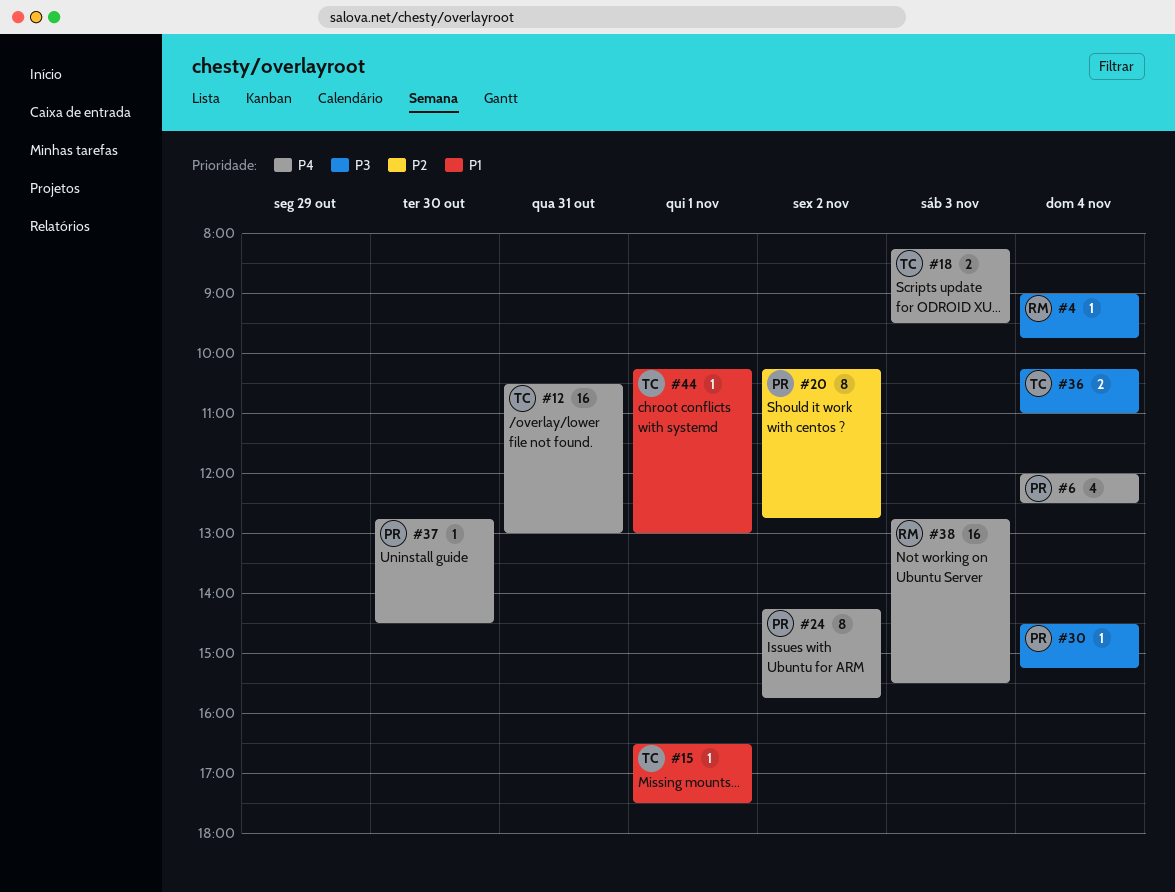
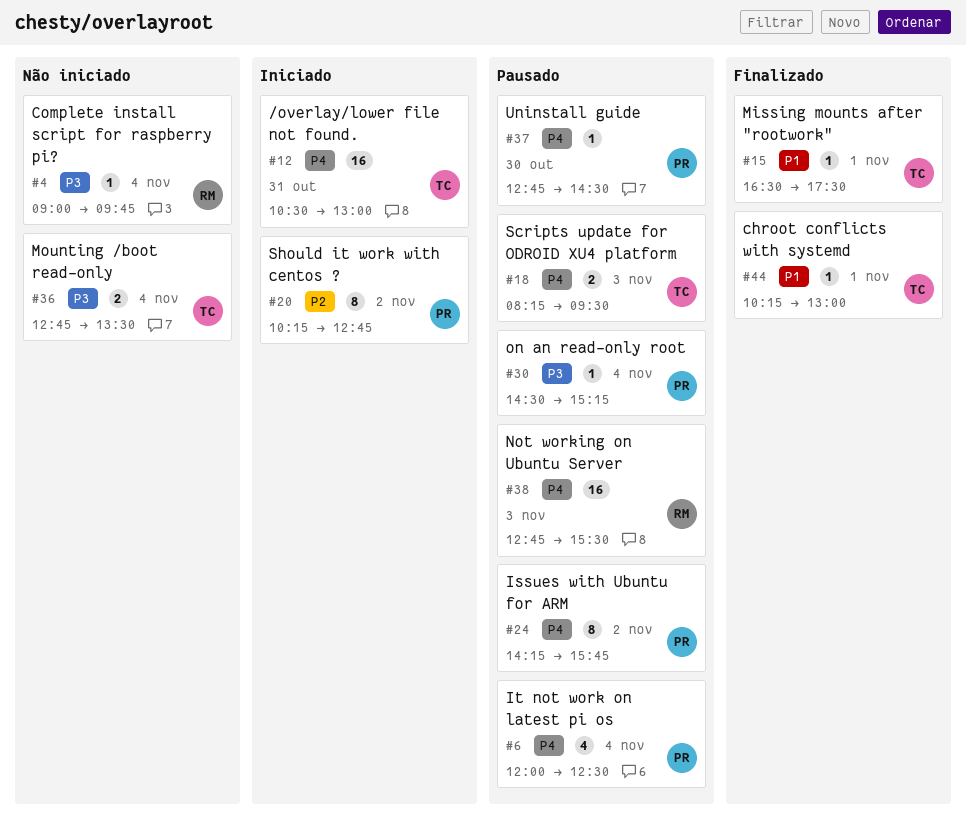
#36, begins: 10:15 -> 12:45
#36, ends: 11:00 -> 13:30

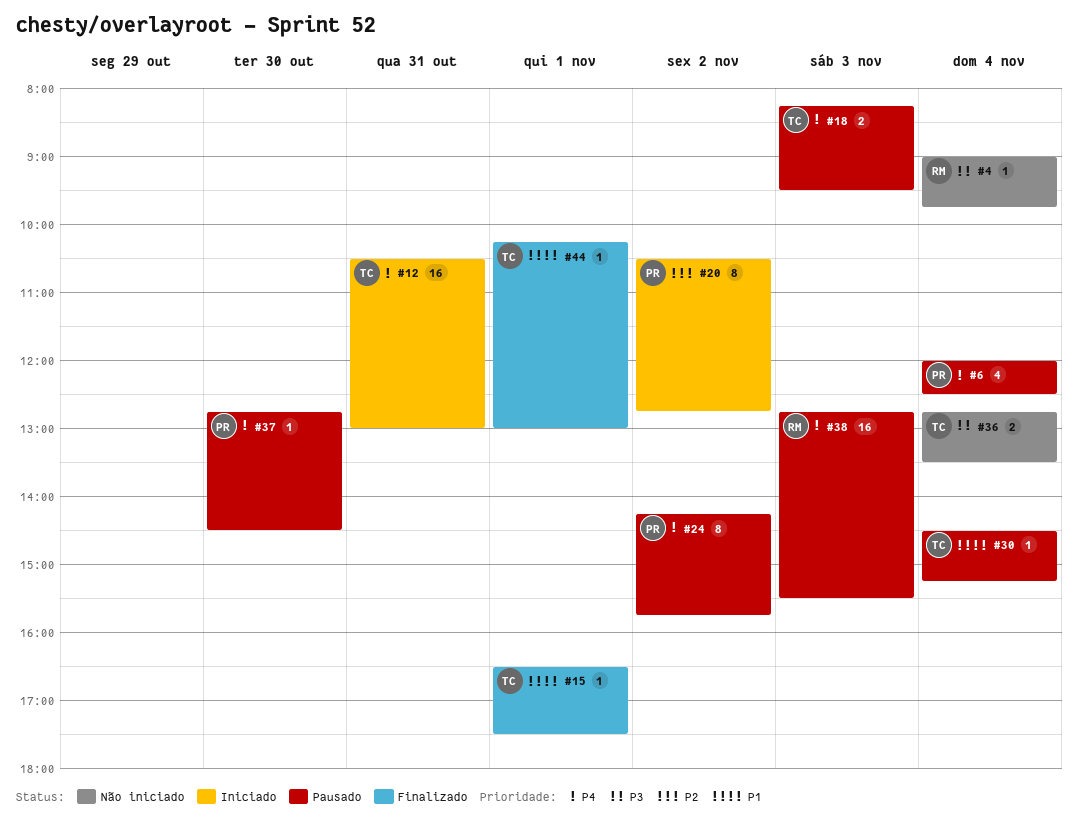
#20, begins: 10:15 -> 10:30
#30, owner: PR -> TC
#30, priority: P3 -> P1

